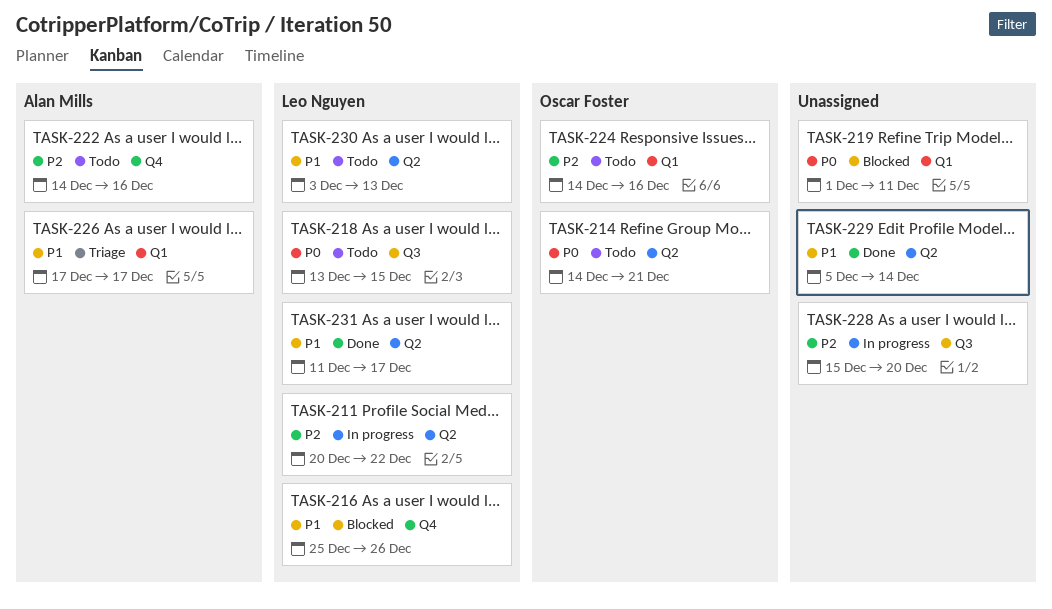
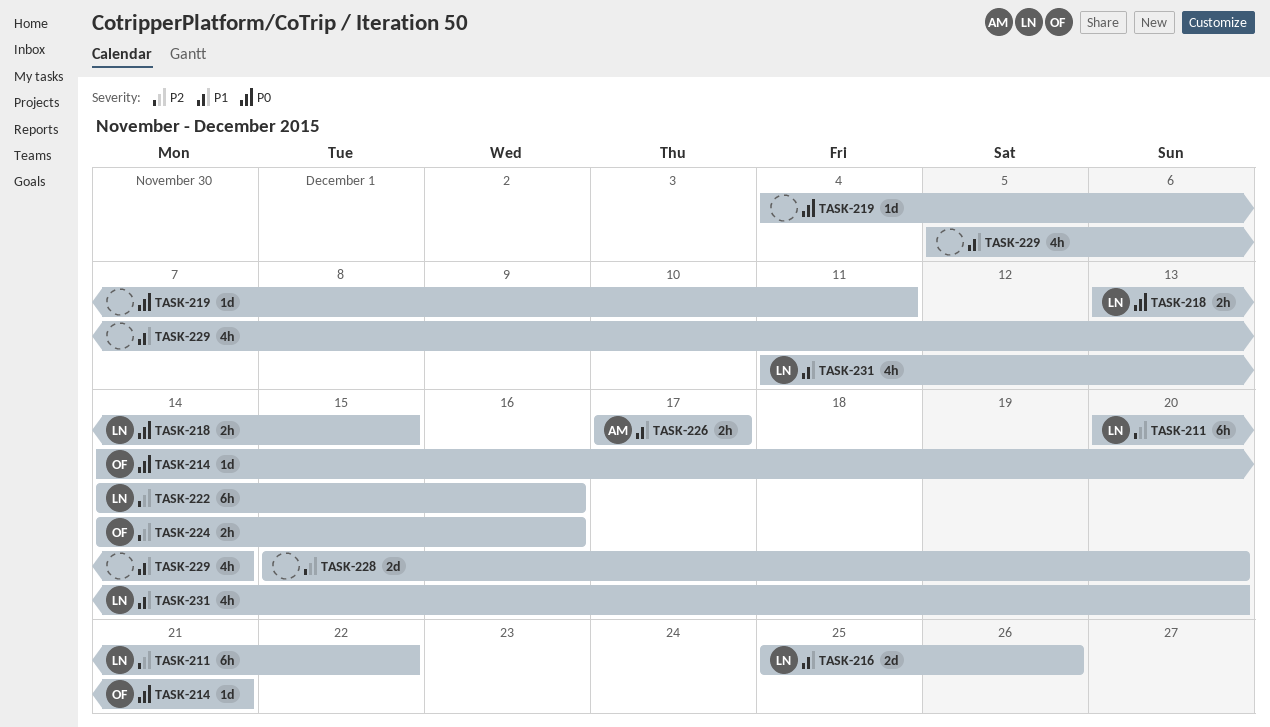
TASK-219, start: Dec 1 -> Dec 4
TASK-222, owner: Alan Mills -> Leo Nguyen
TASK-230: present -> none
TASK-231, due: Dec 17 -> Dec 20

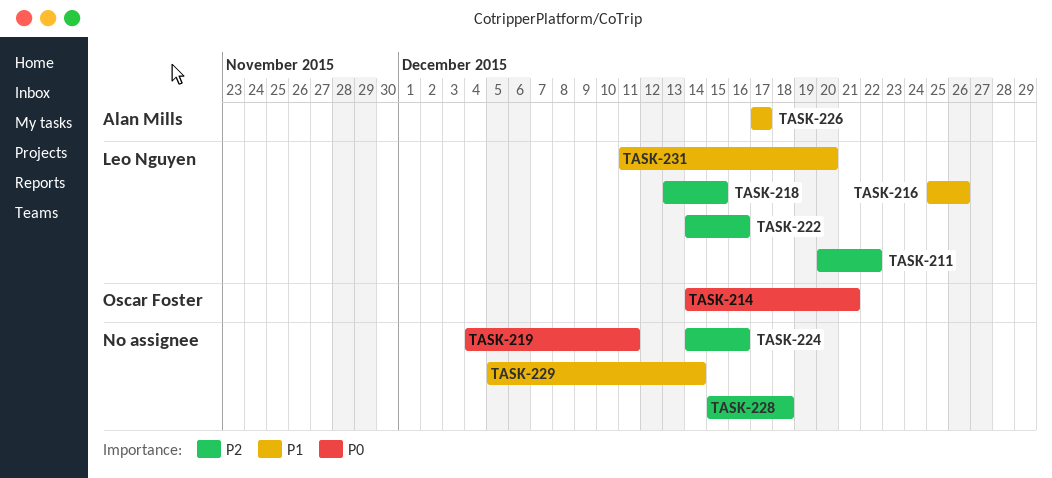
TASK-218, priority: P0 -> P2
TASK-224, owner: Oscar Foster -> none
TASK-228, due: Dec 20 -> Dec 18

